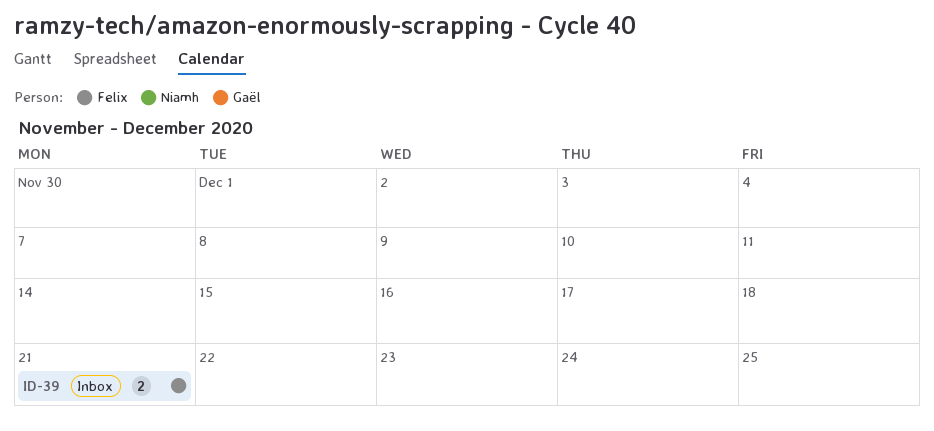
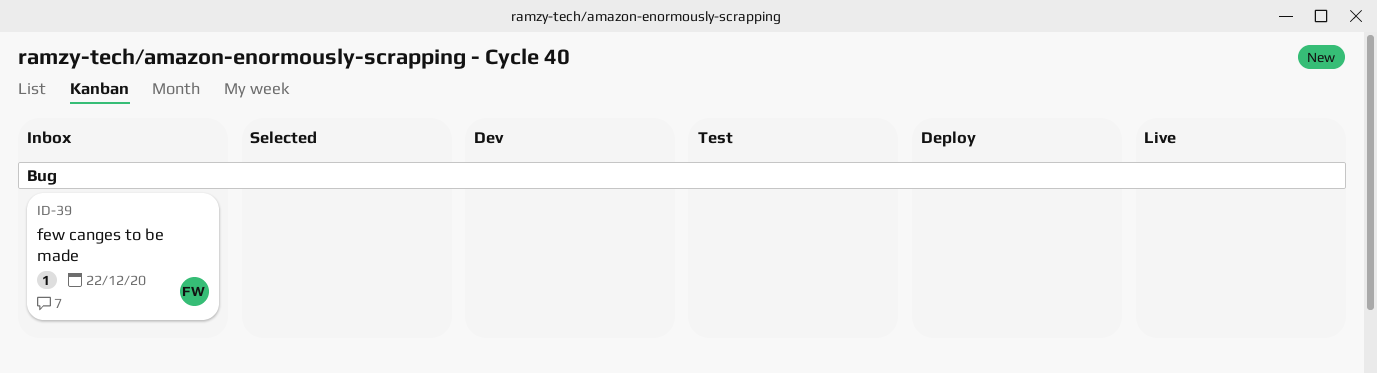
ID-39, estimate: 2 -> 1
ID-39, due: Dec 21 -> Dec 22

